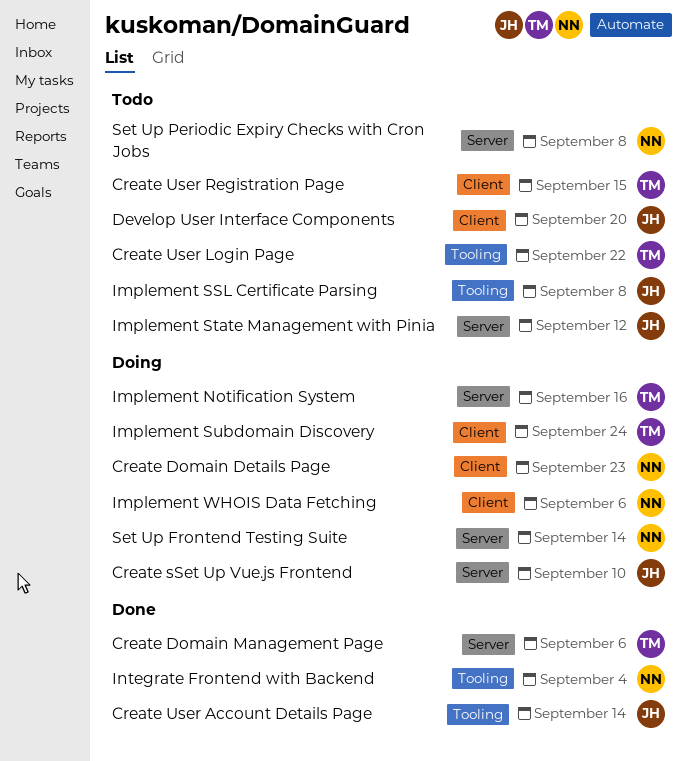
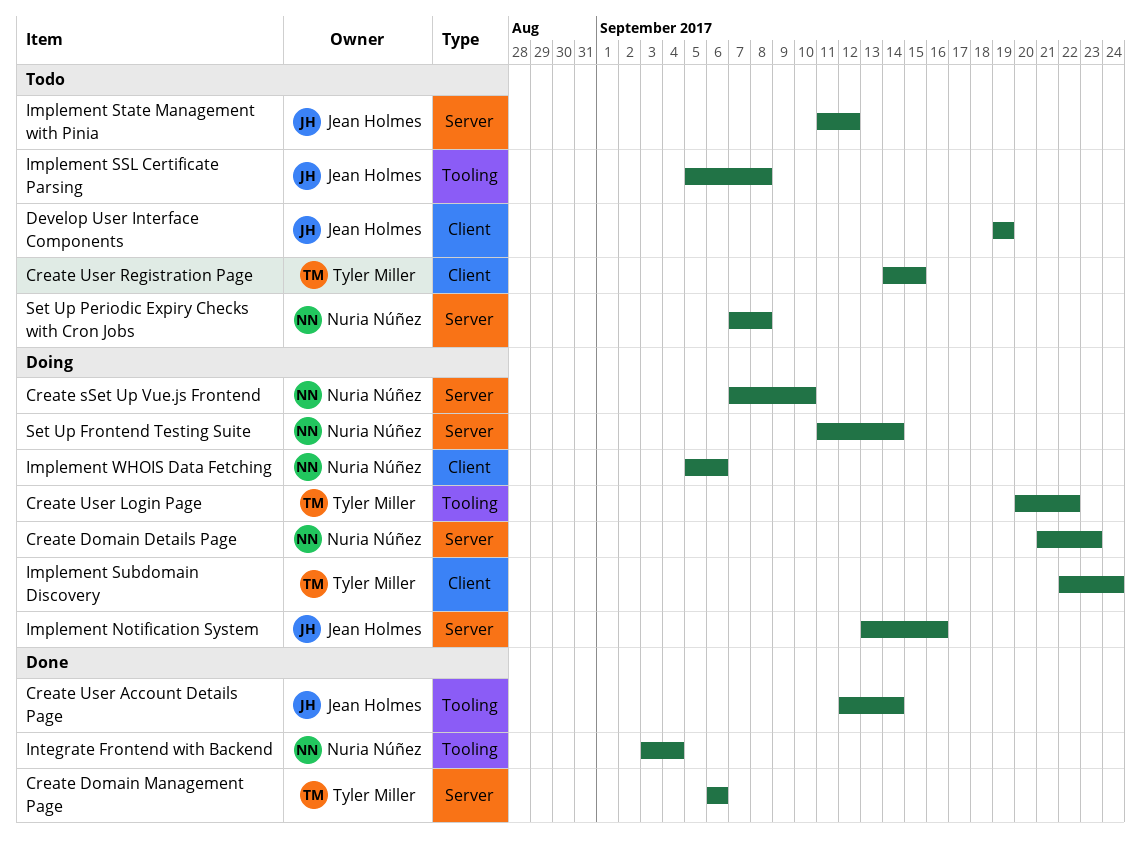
Create Domain Details Page, label: Client -> Server
Create sSet Up Vue.js Frontend, owner: Jean Holmes -> Nuria Núñez
Create User Login Page, status: Todo -> Doing
Develop User Interface Components, due: Sep 20 -> Sep 19
Implement Notification System, owner: Tyler Miller -> Jean Holmes

